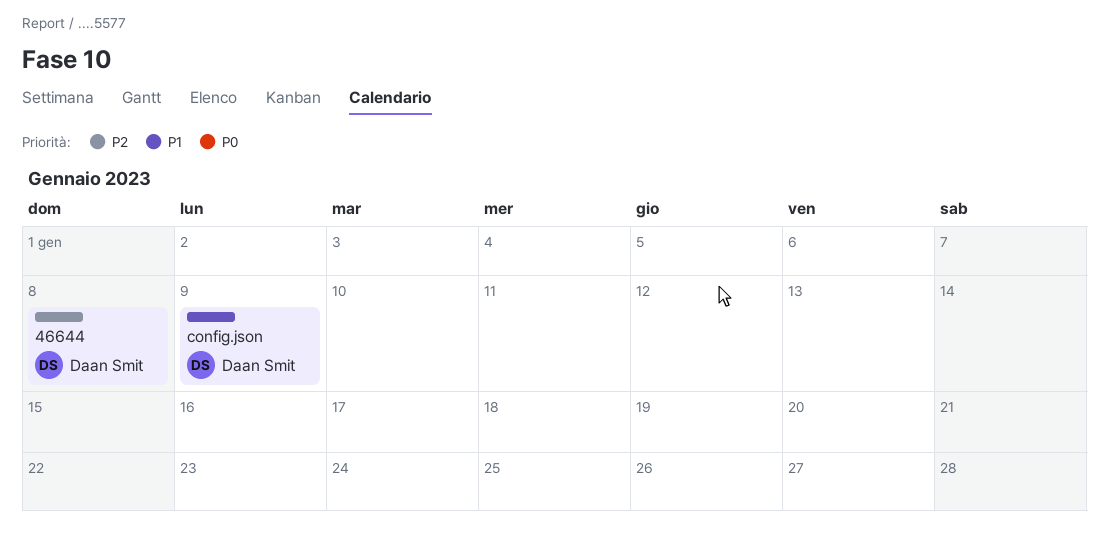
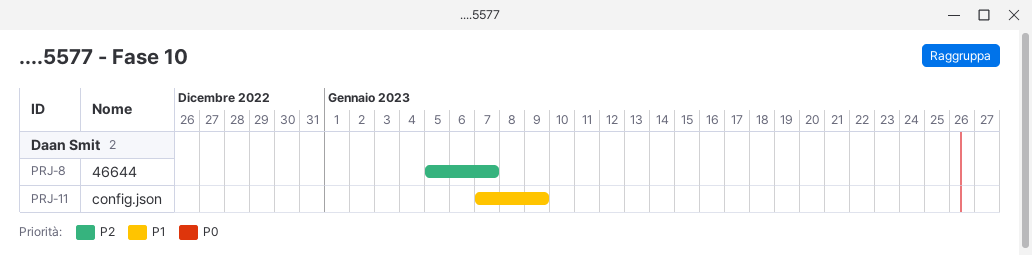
46644, due: Jan 8 -> Jan 7

